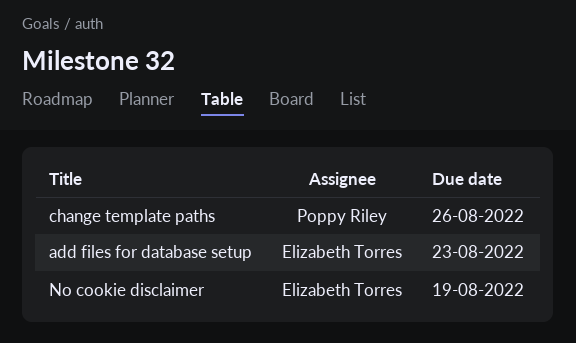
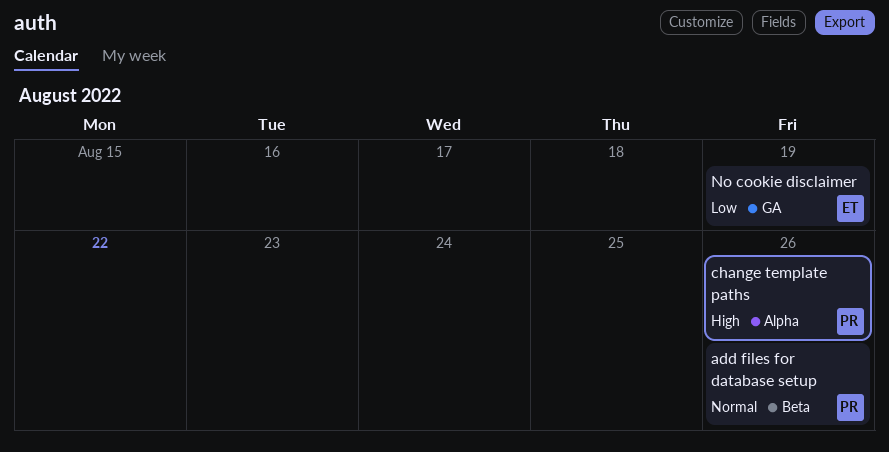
add files for database setup, owner: Elizabeth Torres -> Poppy Riley
add files for database setup, due: Aug 23 -> Aug 26

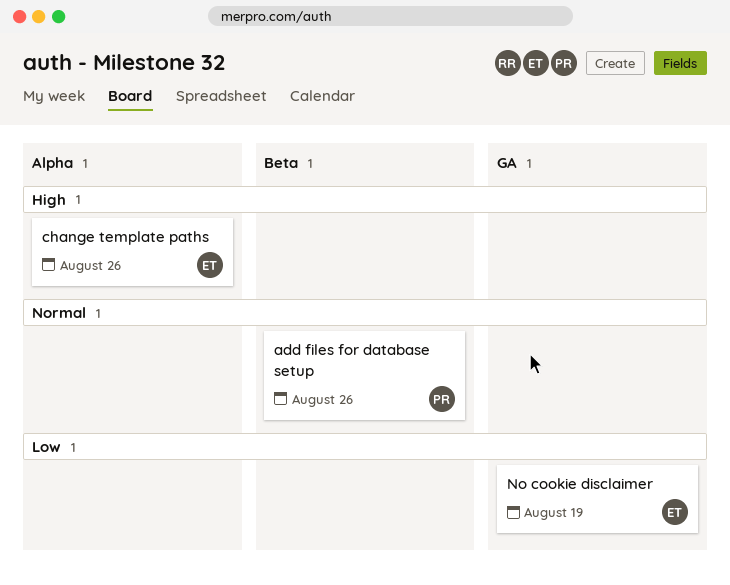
change template paths, owner: PR -> ET

